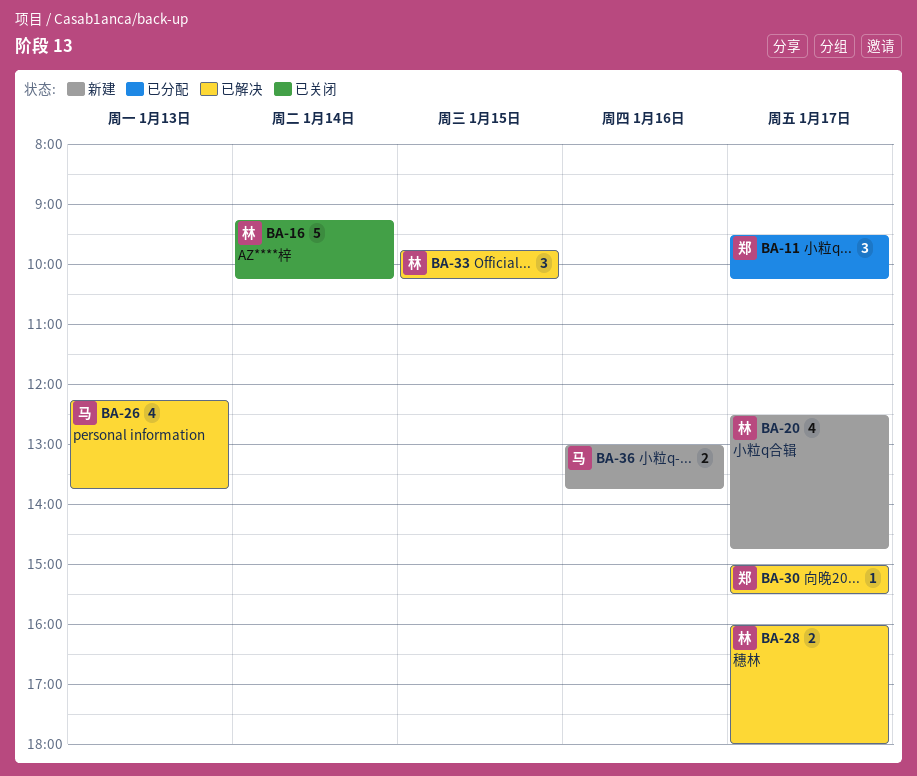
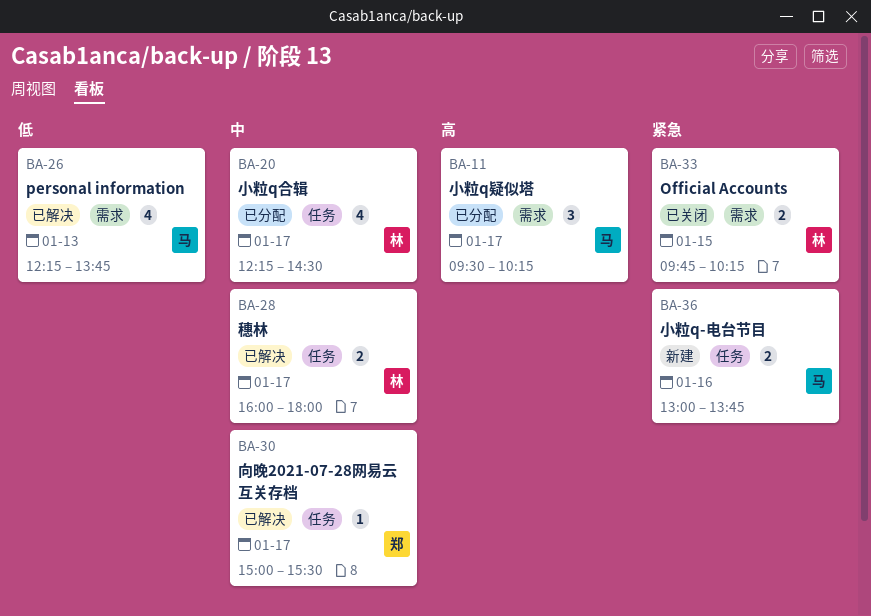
BA-11, owner: 郑 -> 马
BA-16: present -> none
BA-20, status: 新建 -> 已分配
BA-20, begins: 12:30 -> 12:15
BA-20, ends: 14:45 -> 14:30
BA-33, status: 已解决 -> 已关闭
BA-33, estimate: 3 -> 2

